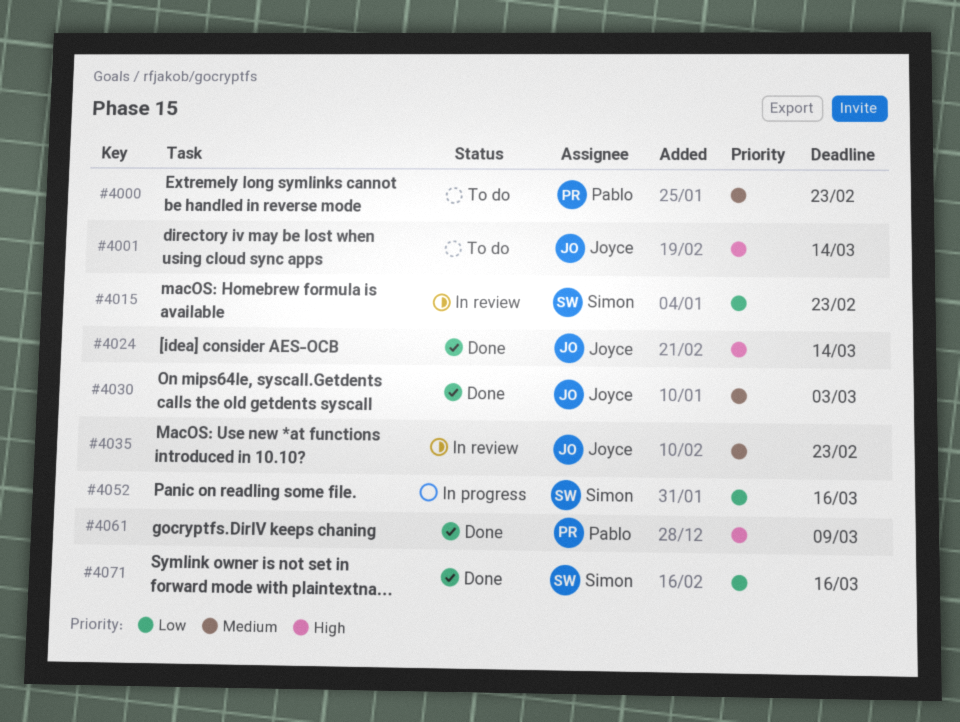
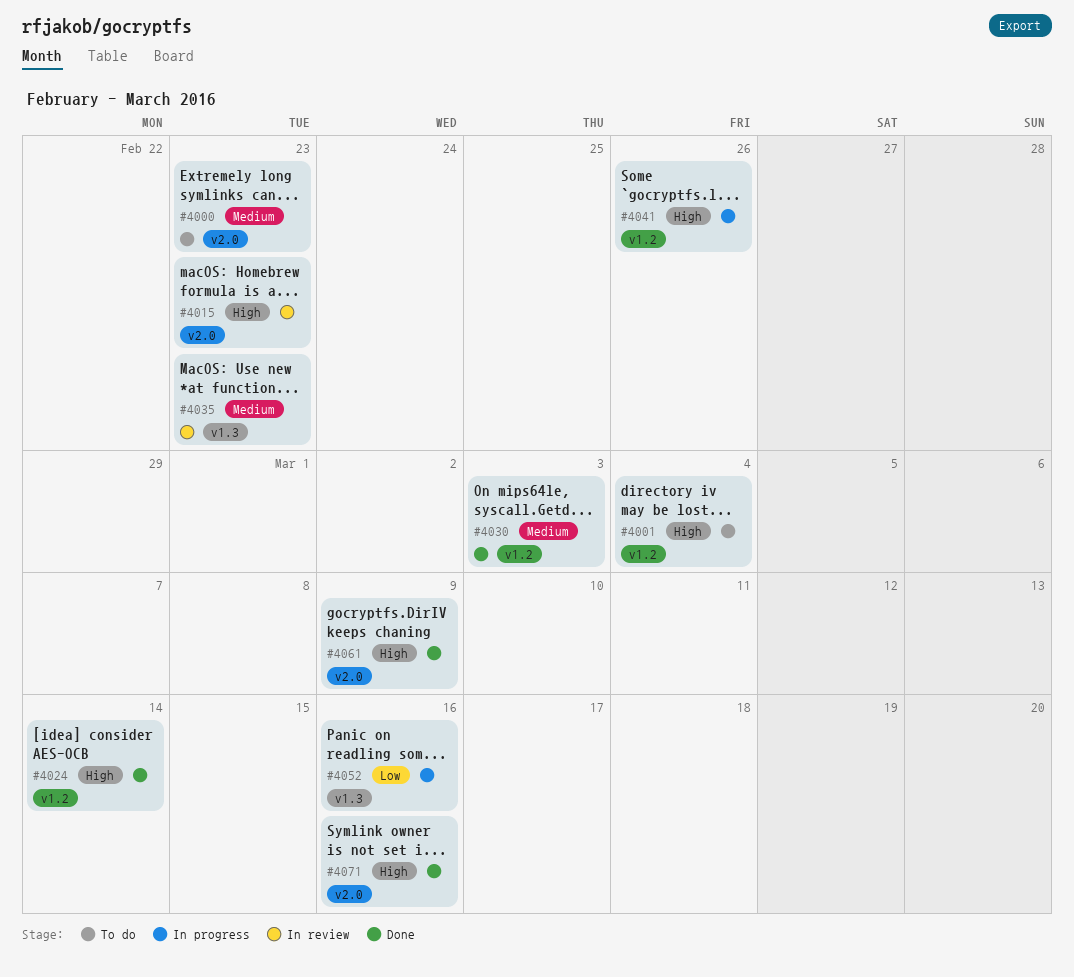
#4001, due: Mar 14 -> Mar 4
#4015, priority: Low -> High
#4041: none -> present
#4071, priority: Low -> High

